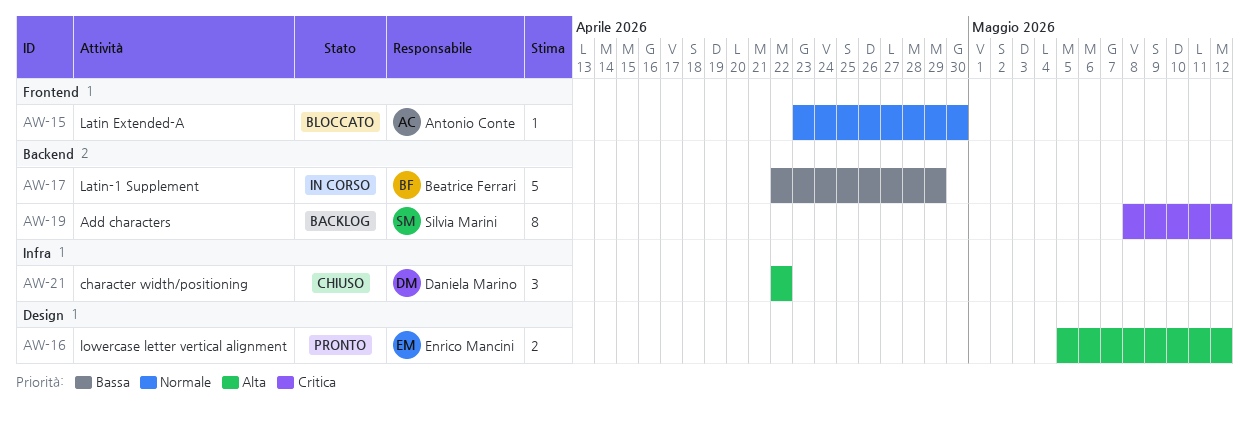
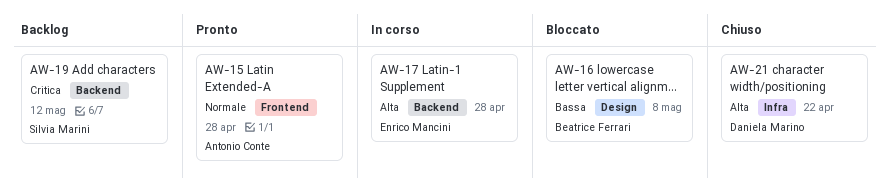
AW-15, status: Bloccato -> Pronto
AW-15, due: Apr 30 -> Apr 28
AW-16, status: Pronto -> Bloccato
AW-16, owner: Enrico Mancini -> Beatrice Ferrari
AW-16, priority: Alta -> Bassa
AW-16, due: May 12 -> May 8
AW-17, owner: Beatrice Ferrari -> Enrico Mancini
AW-17, priority: Bassa -> Alta
AW-17, due: Apr 29 -> Apr 28

